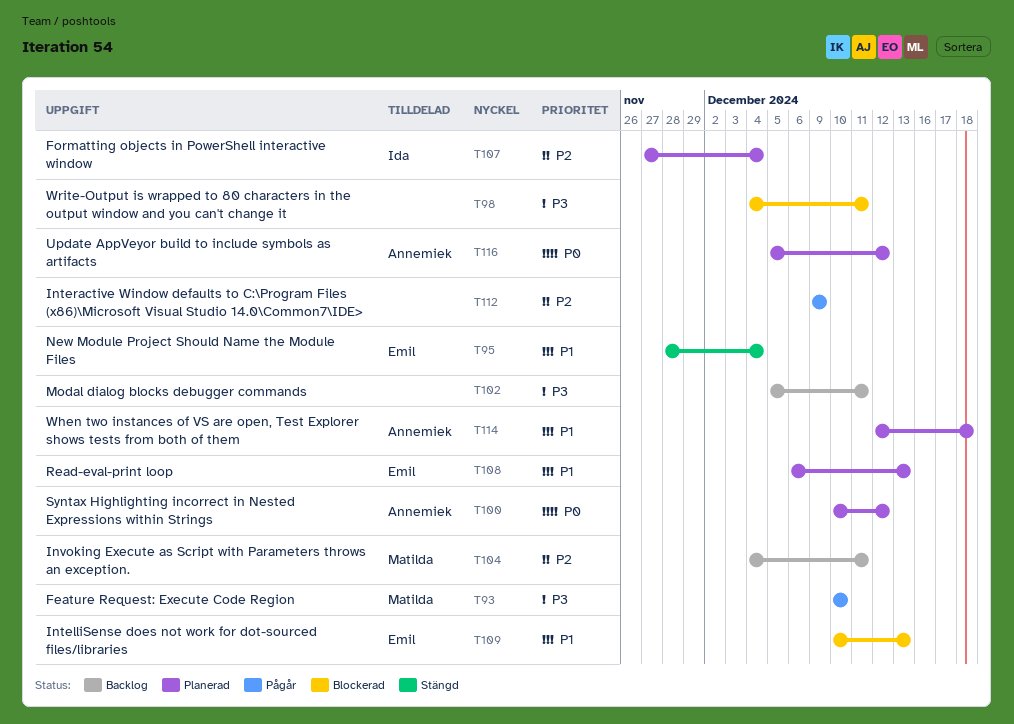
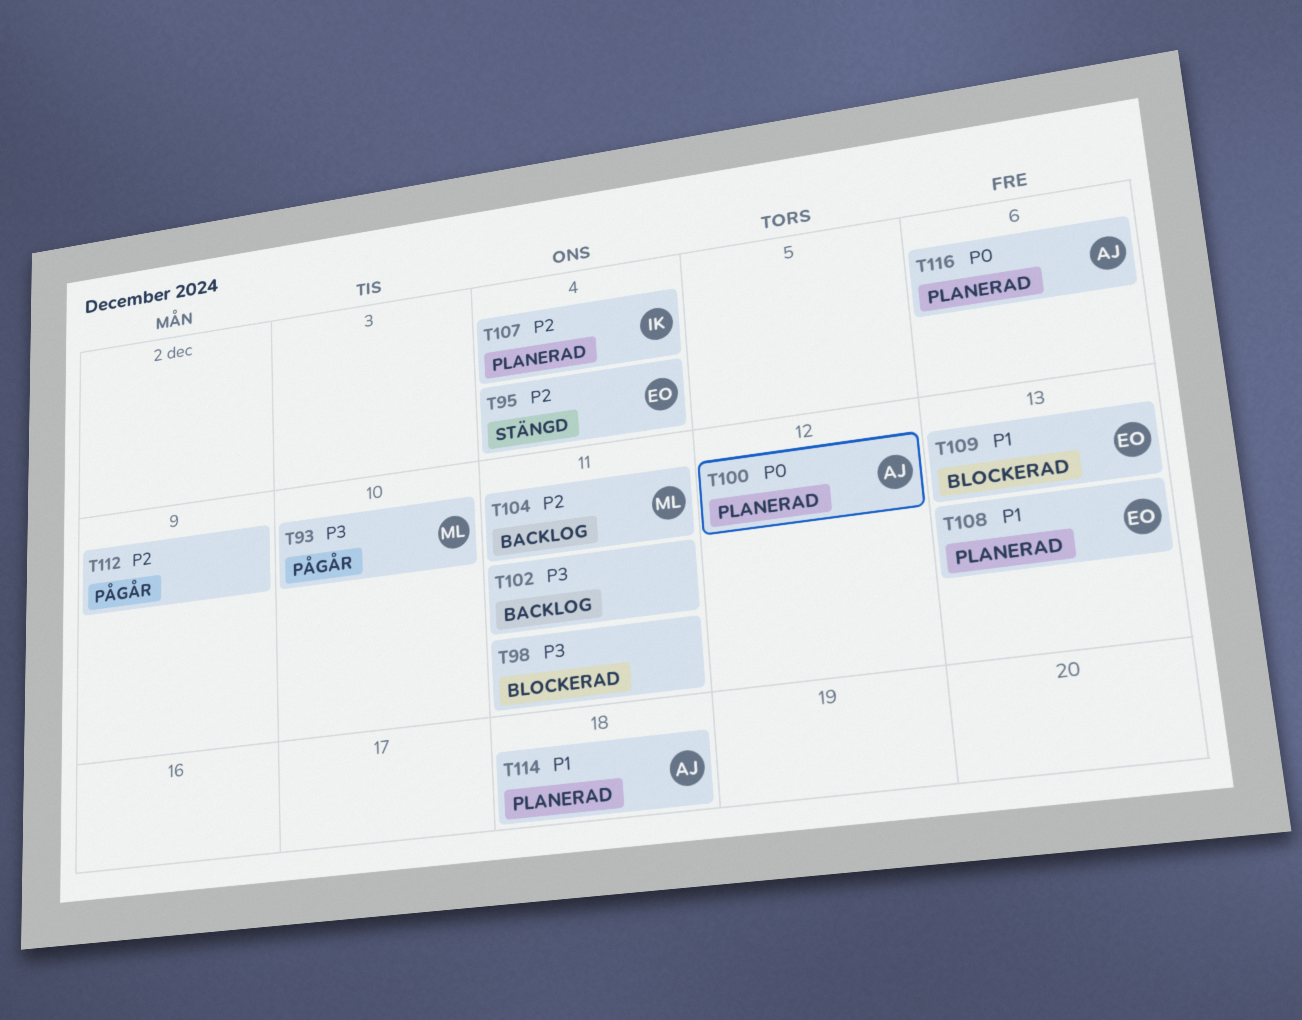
T95, priority: P1 -> P2
T116, due: Dec 12 -> Dec 6

